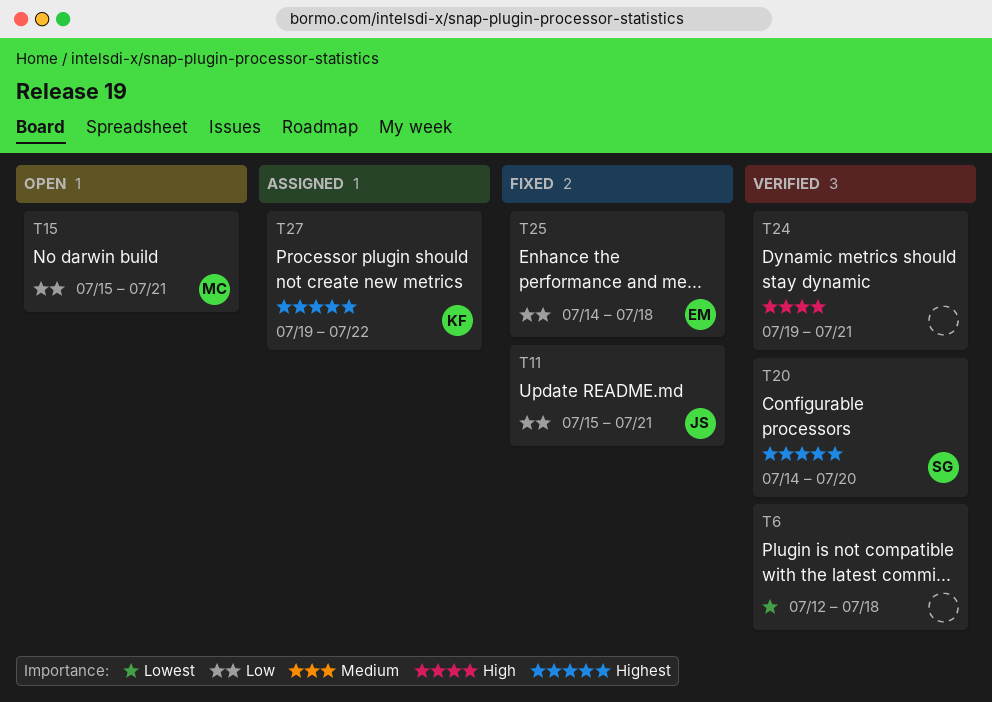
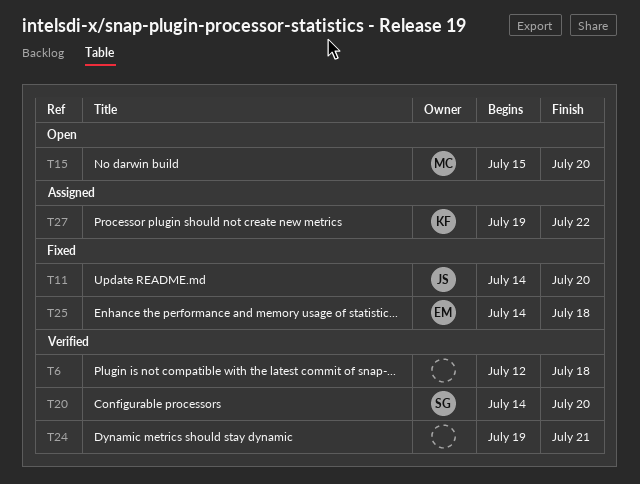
T11, start: Jul 15 -> Jul 14
T11, due: Jul 21 -> Jul 20
T15, due: Jul 21 -> Jul 20

